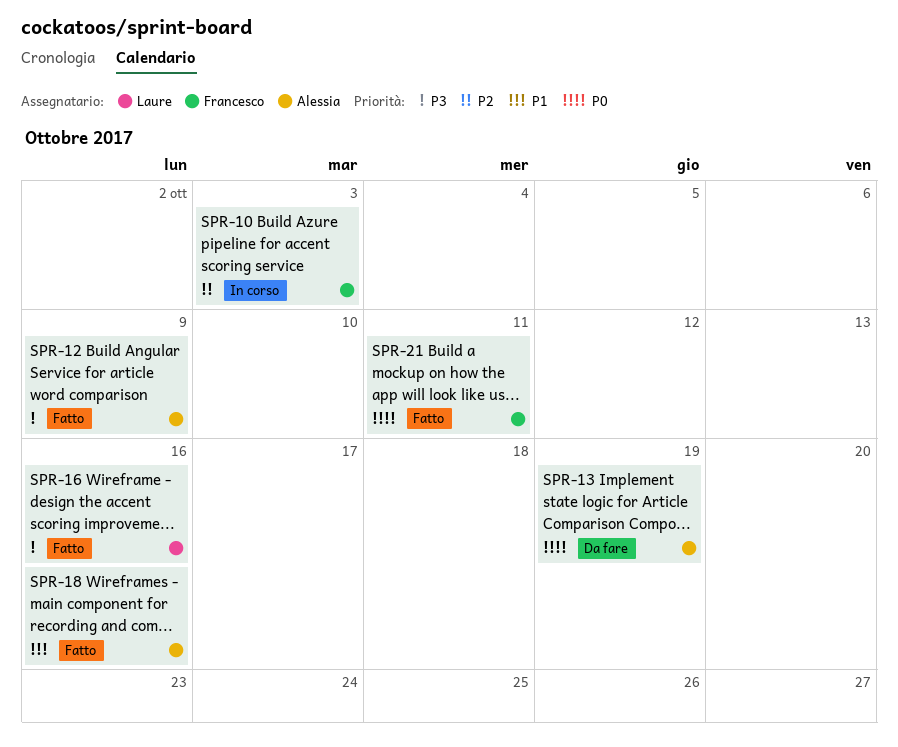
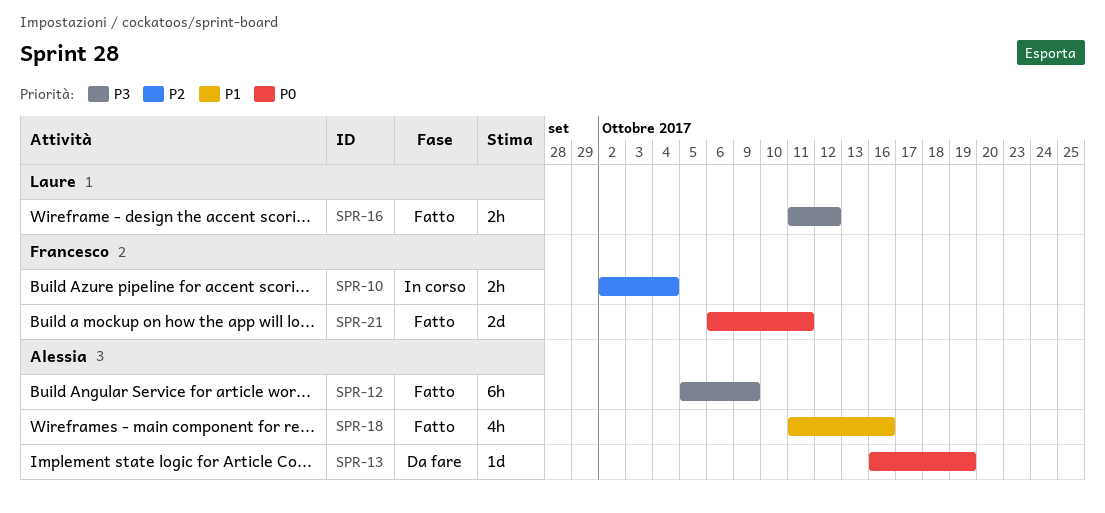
SPR-10, due: Oct 3 -> Oct 4
SPR-16, due: Oct 16 -> Oct 12

